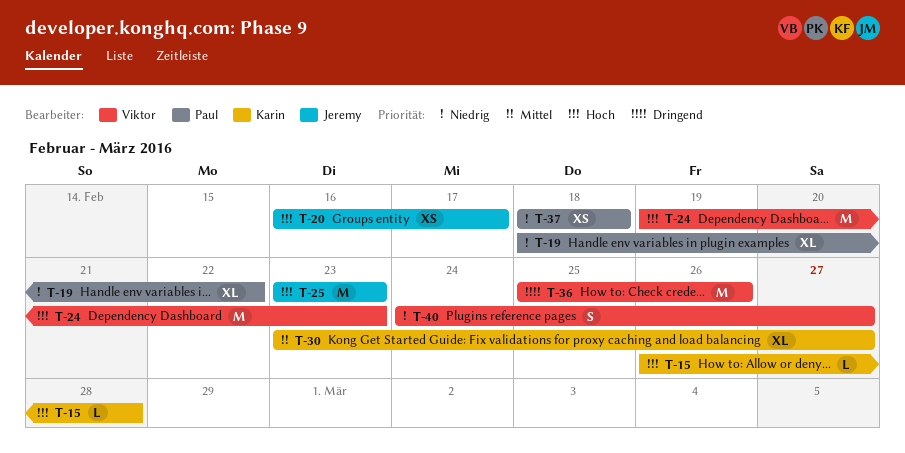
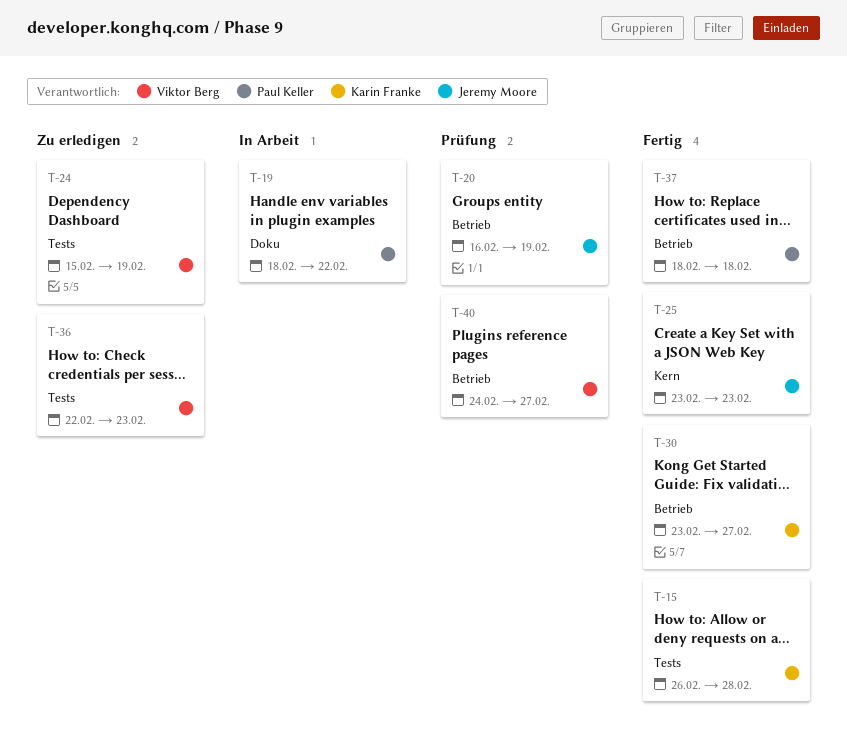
T-20, due: Feb 17 -> Feb 19
T-24, start: Feb 19 -> Feb 15
T-24, due: Feb 23 -> Feb 19
T-36, start: Feb 25 -> Feb 22
T-36, due: Feb 26 -> Feb 23

